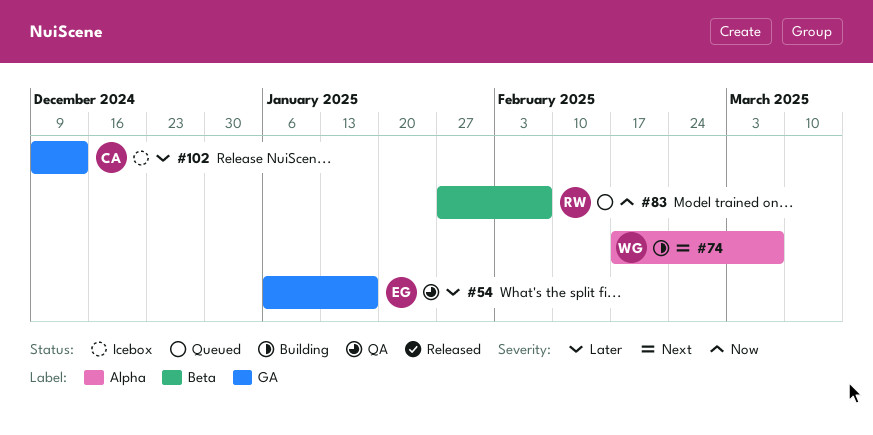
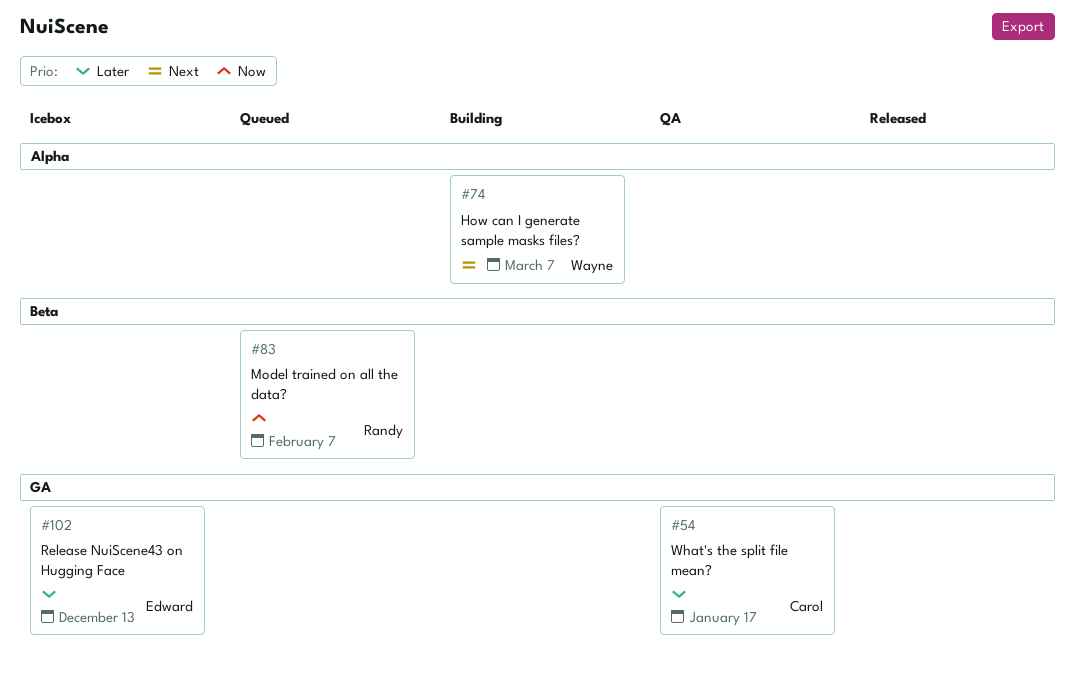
#54, owner: Edward -> Carol
#102, owner: Carol -> Edward

